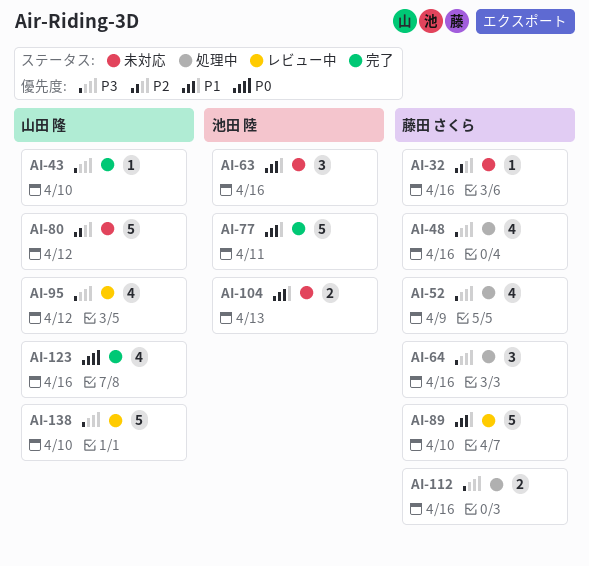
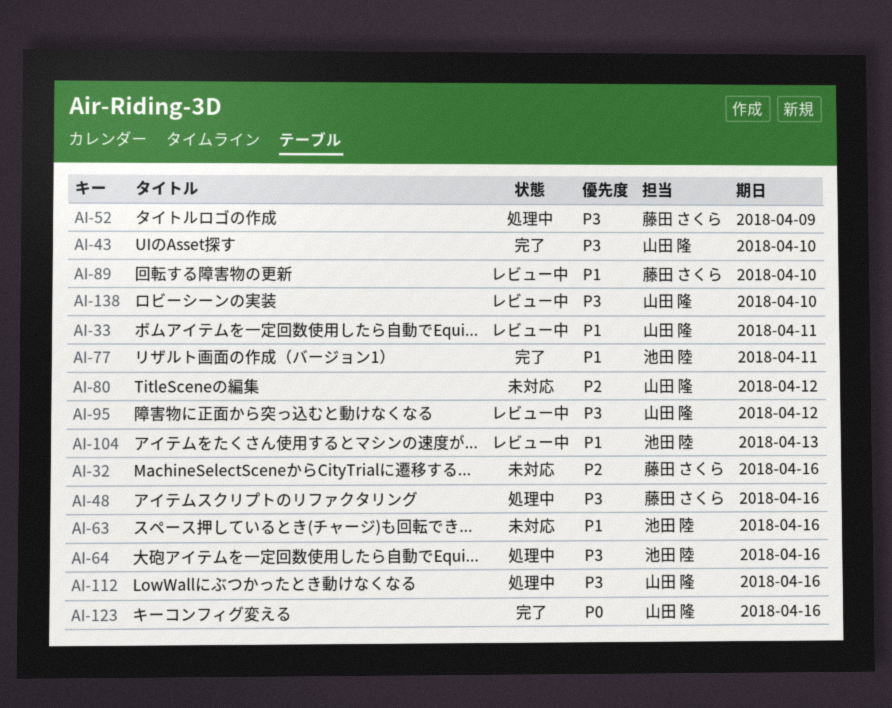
AI-33: none -> present
AI-64, owner: 藤田 さくら -> 池田 陸
AI-104, status: 未対応 -> レビュー中
AI-112, owner: 藤田 さくら -> 山田 隆

